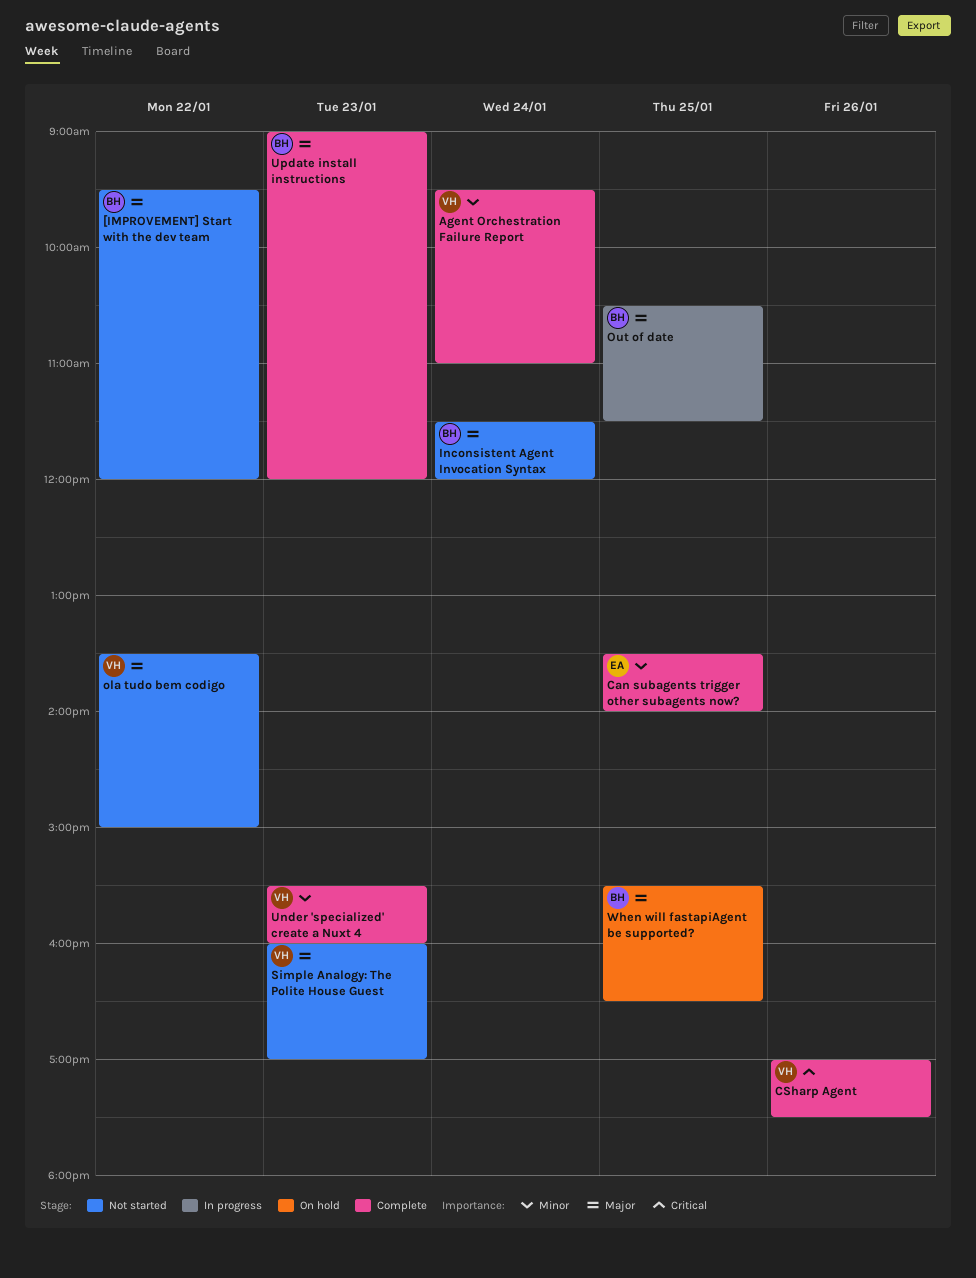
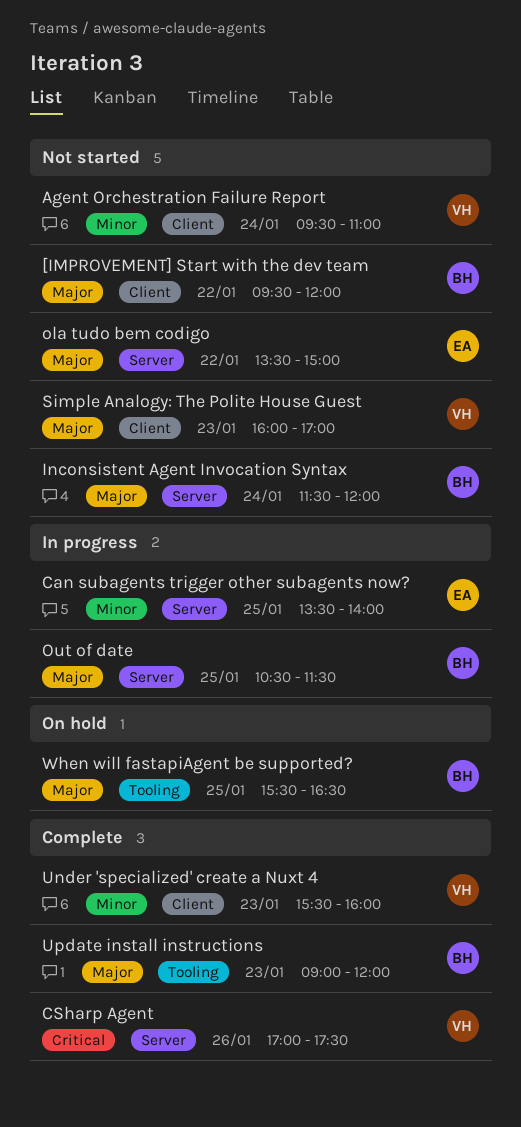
Agent Orchestration Failure Report, status: Complete -> Not started
Can subagents trigger other subagents now?, status: Complete -> In progress
ola tudo bem codigo, owner: VH -> EA

